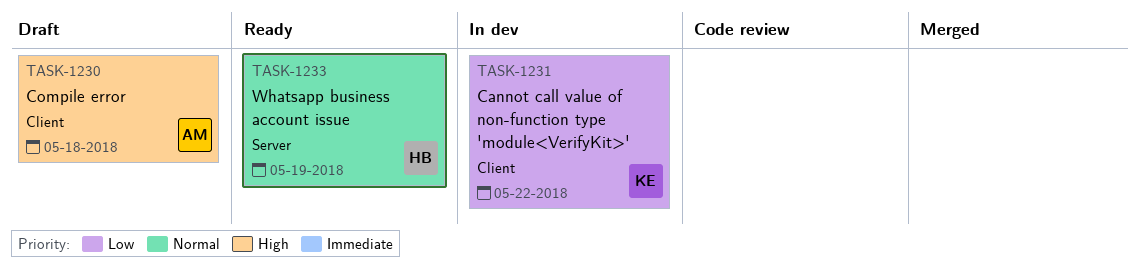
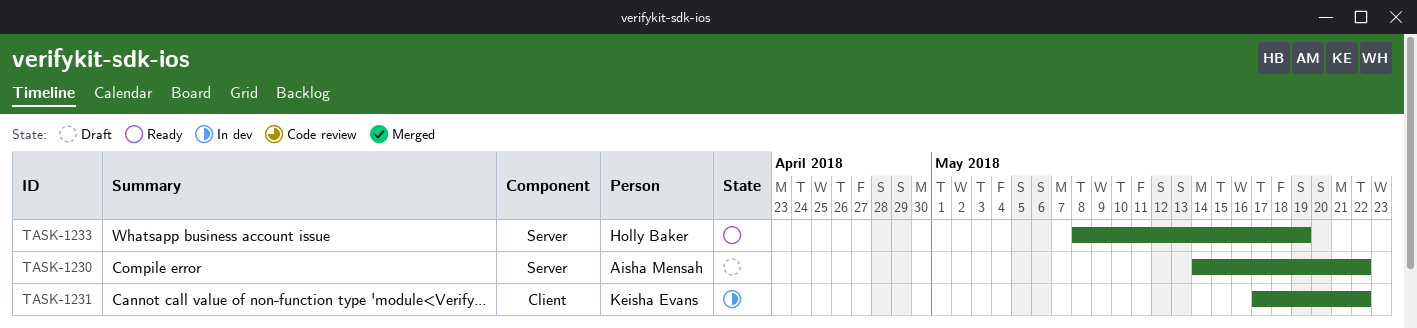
TASK-1230, label: Client -> Server
TASK-1230, due: May 18 -> May 22

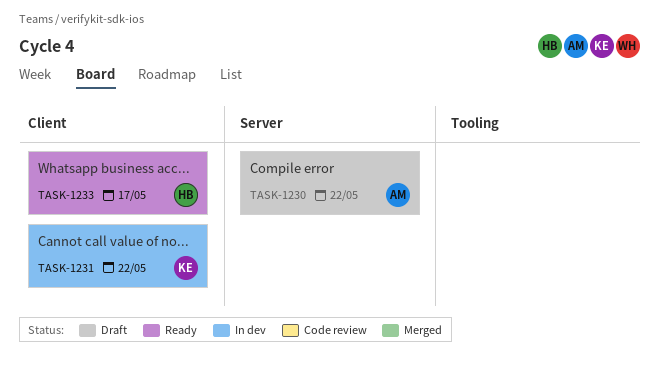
TASK-1233, label: Server -> Client
TASK-1233, due: May 19 -> May 17

